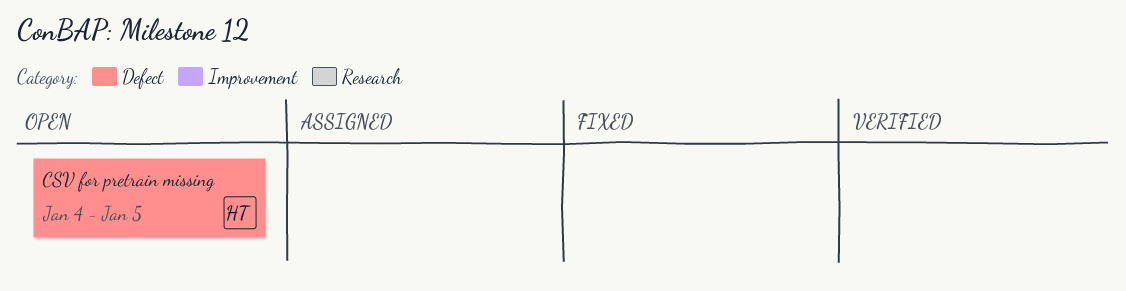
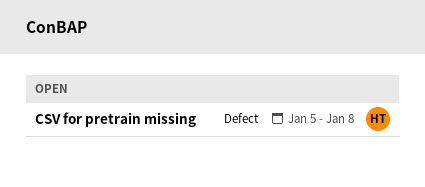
CSV for pretrain missing, start: Jan 4 -> Jan 5
CSV for pretrain missing, due: Jan 5 -> Jan 8

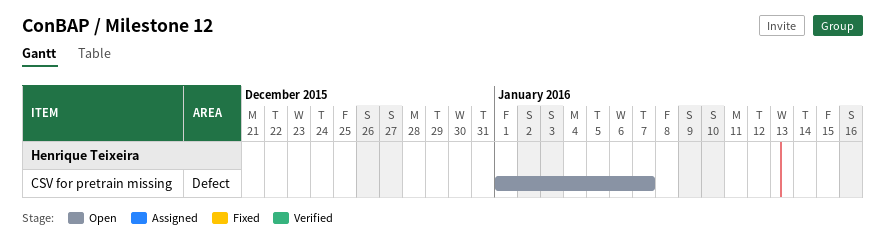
CSV for pretrain missing, start: Jan 5 -> Jan 1
CSV for pretrain missing, due: Jan 8 -> Jan 7

